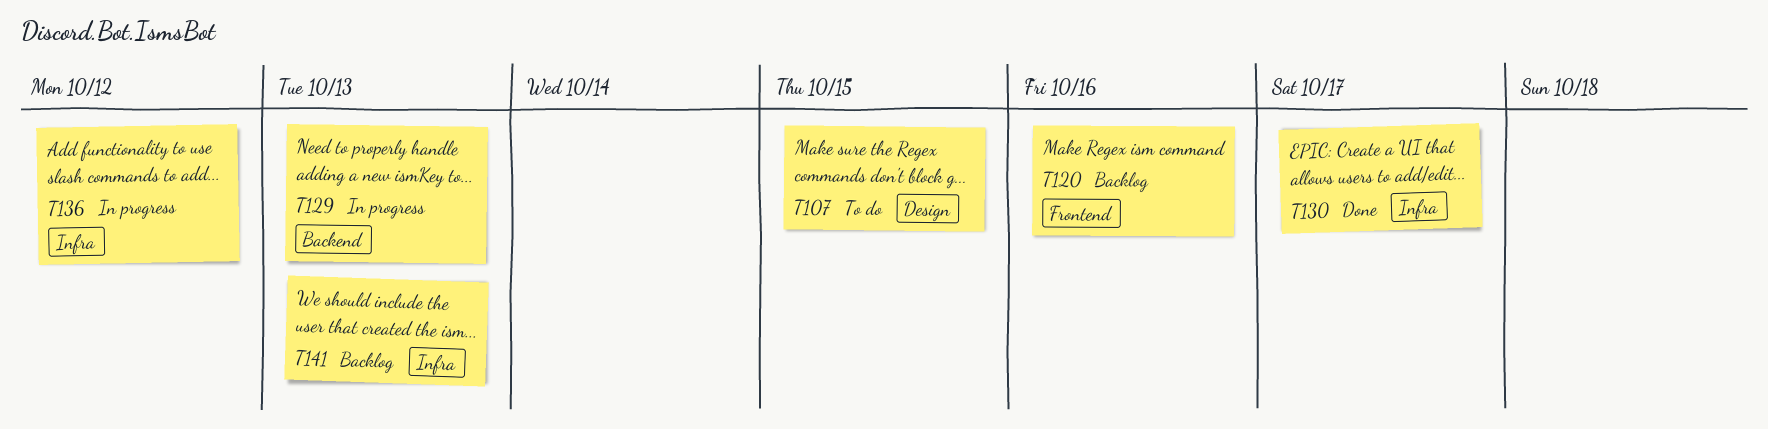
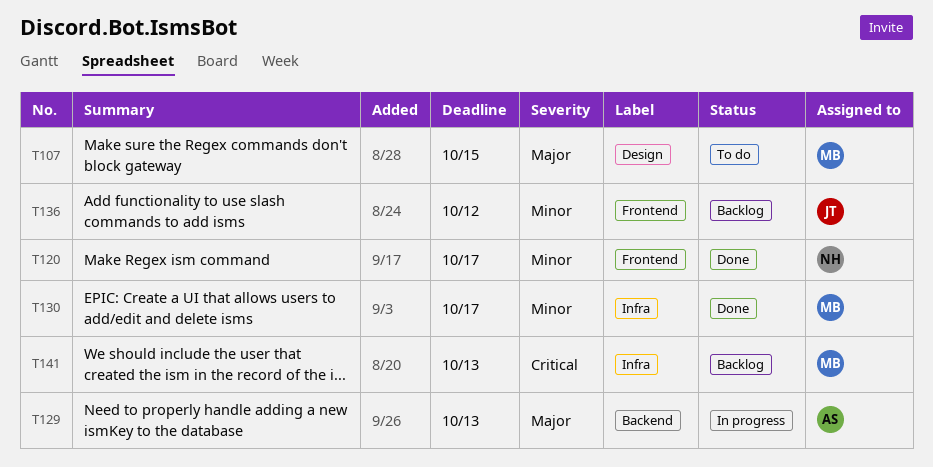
T120, status: Backlog -> Done
T120, due: Oct 16 -> Oct 17
T136, status: In progress -> Backlog
T136, label: Infra -> Frontend

